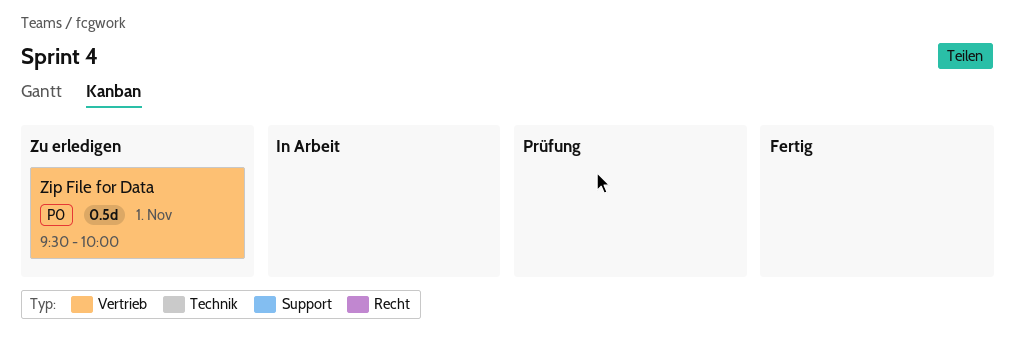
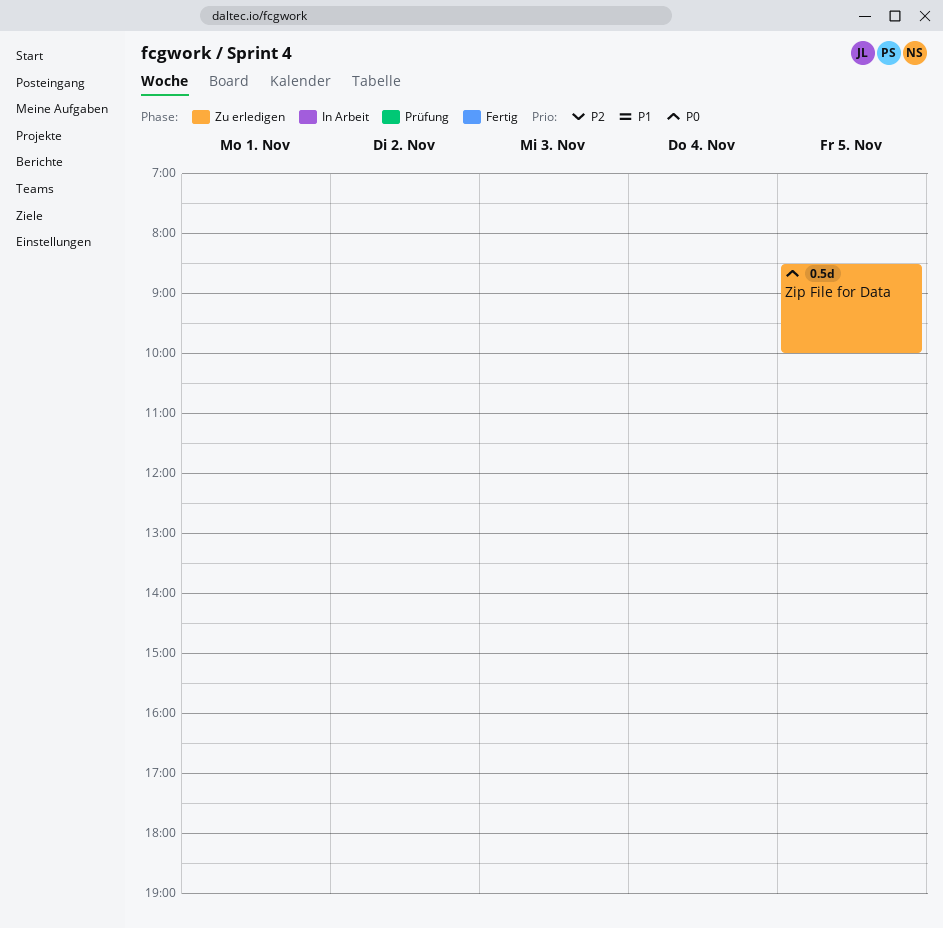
Zip File for Data, day: Nov 1 -> Nov 5
Zip File for Data, begins: 09:30 -> 08:30

